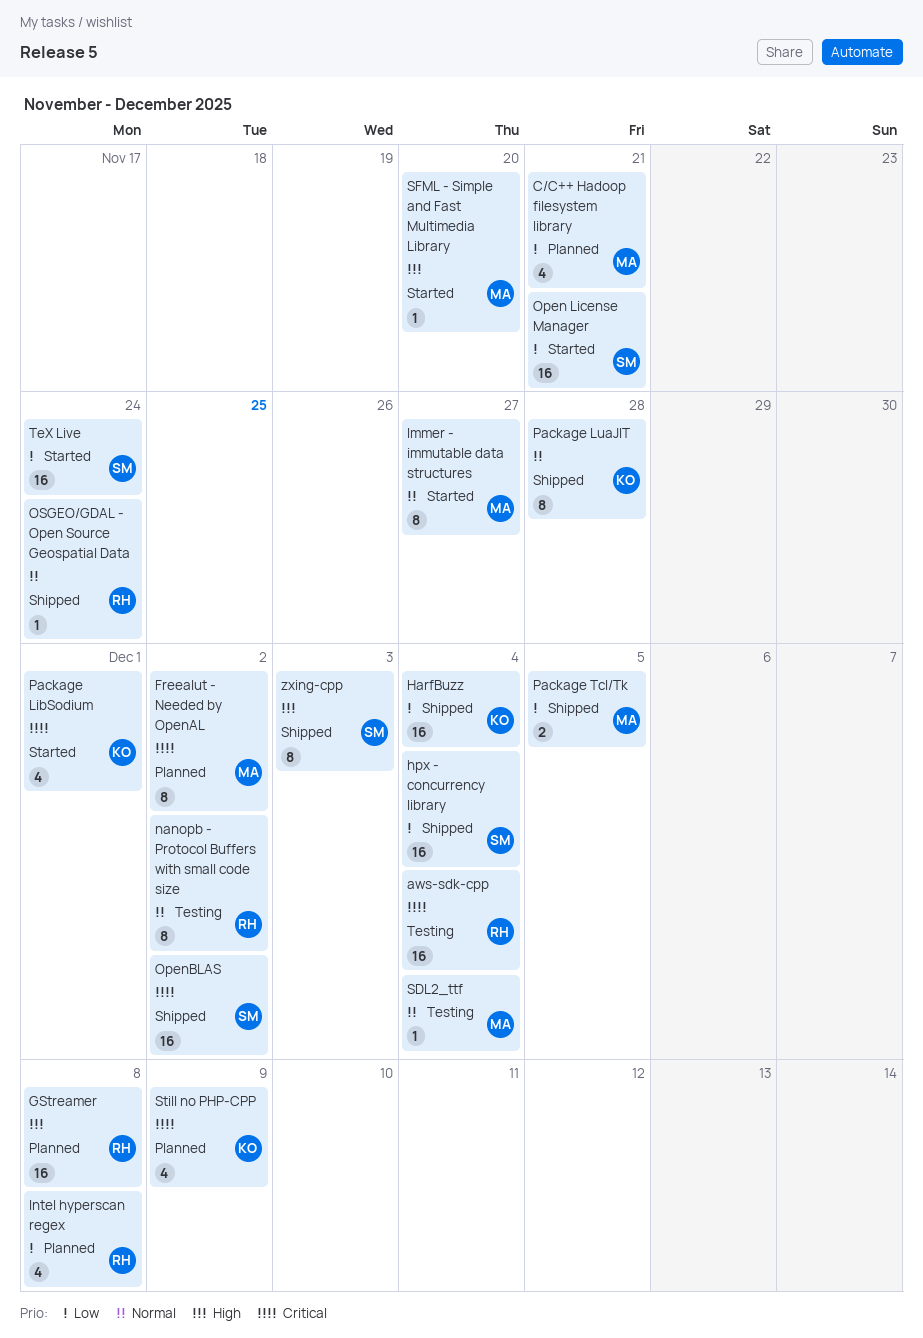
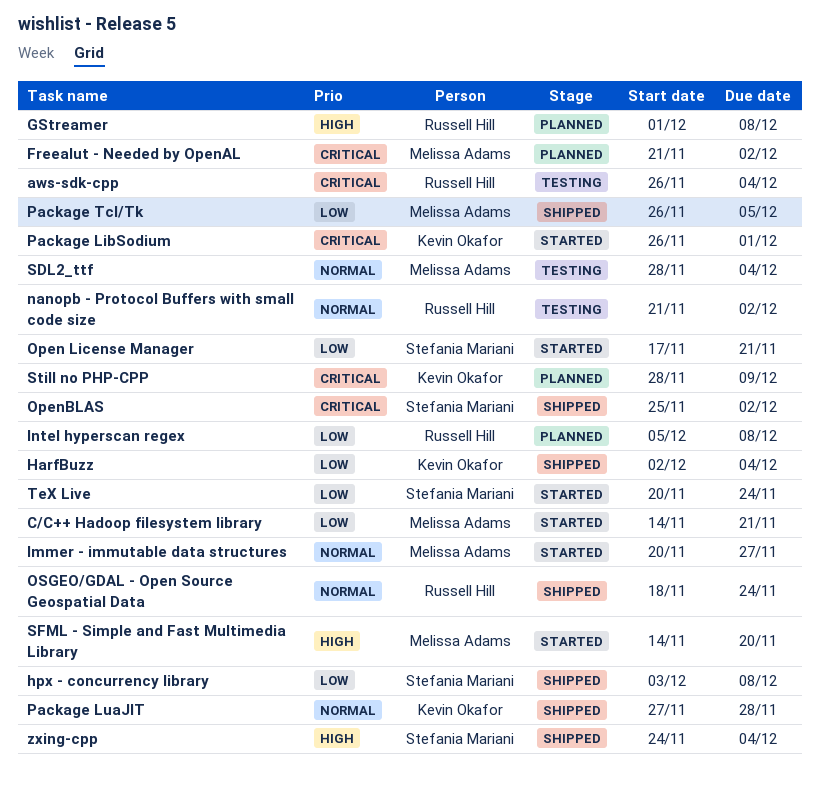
C/C++ Hadoop filesystem library, status: Planned -> Started
hpx - concurrency library, due: Dec 4 -> Dec 8
zxing-cpp, due: Dec 3 -> Dec 4

